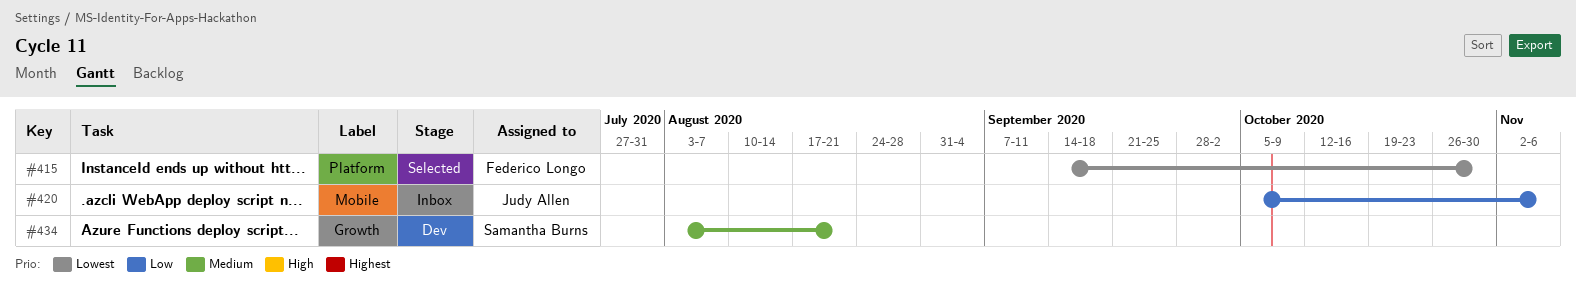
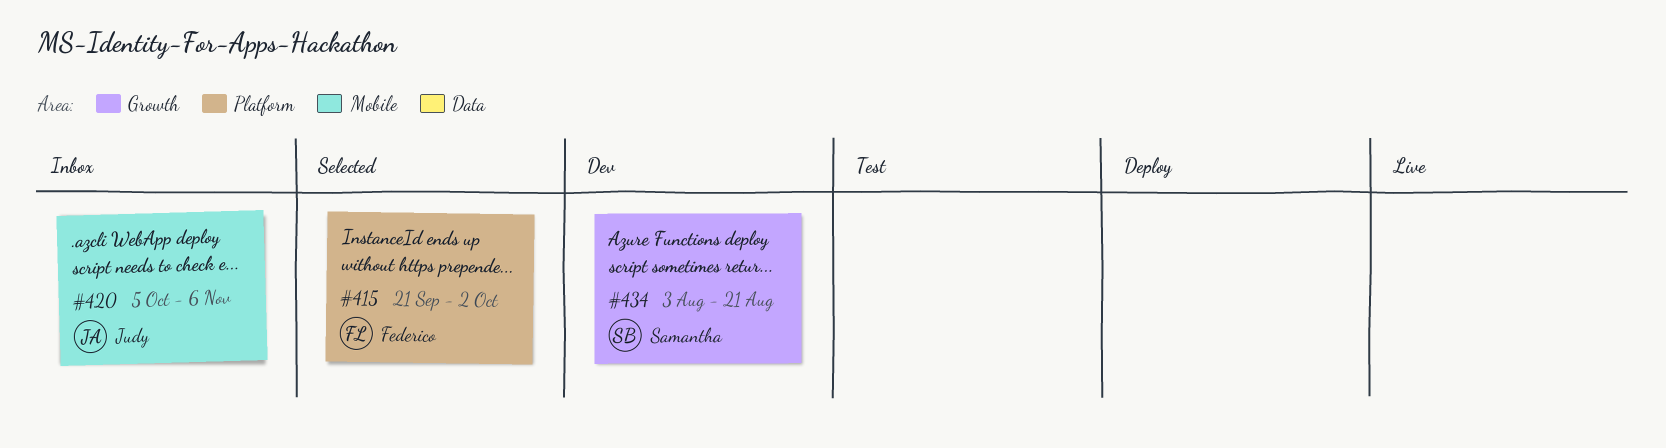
#415, start: Sep 14 -> Sep 21
#415, due: Oct 30 -> Oct 2

